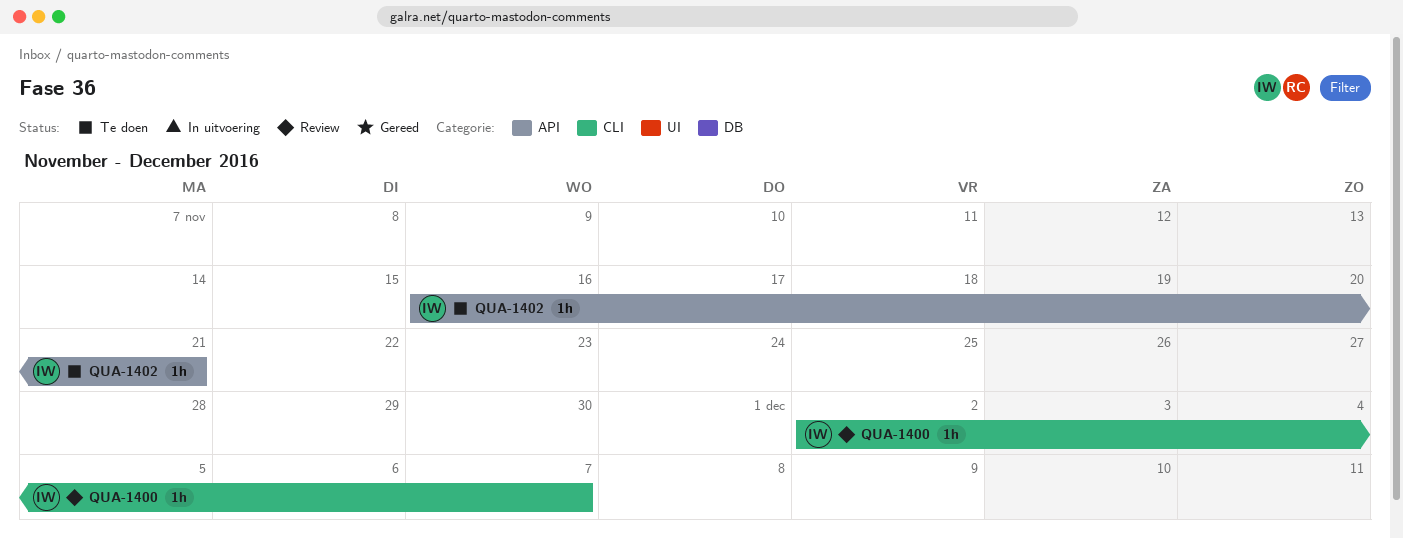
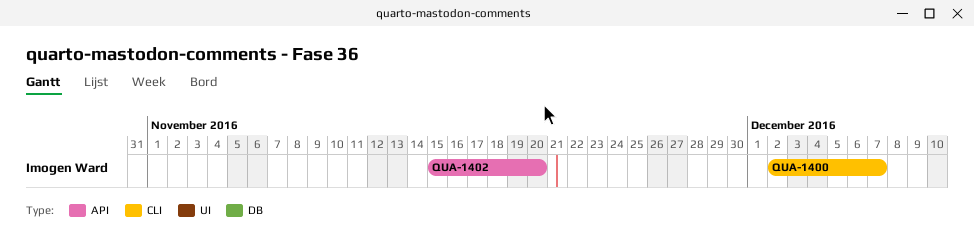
QUA-1402, start: Nov 16 -> Nov 15
QUA-1402, due: Nov 21 -> Nov 20

